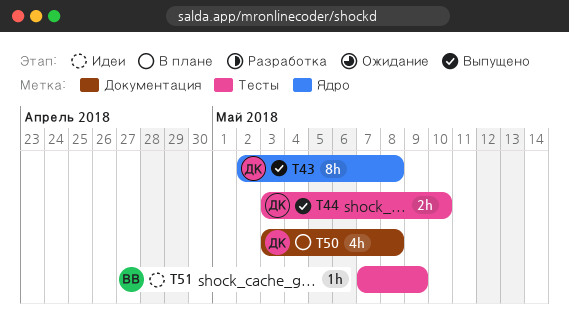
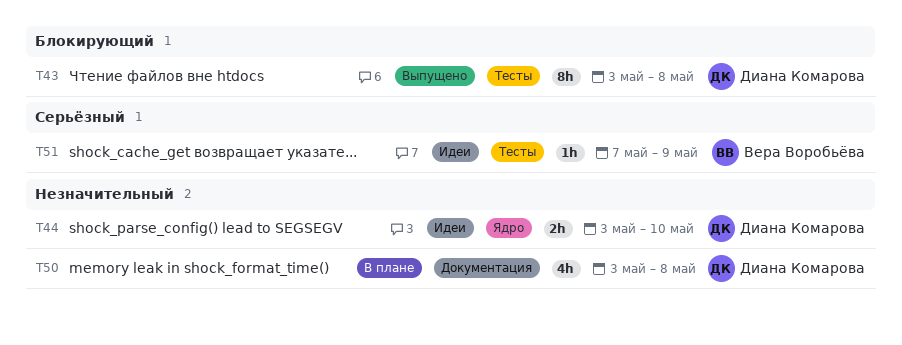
T43, label: Ядро -> Тесты
T43, start: May 2 -> May 3
T44, status: Выпущено -> Идеи
T44, label: Тесты -> Ядро

